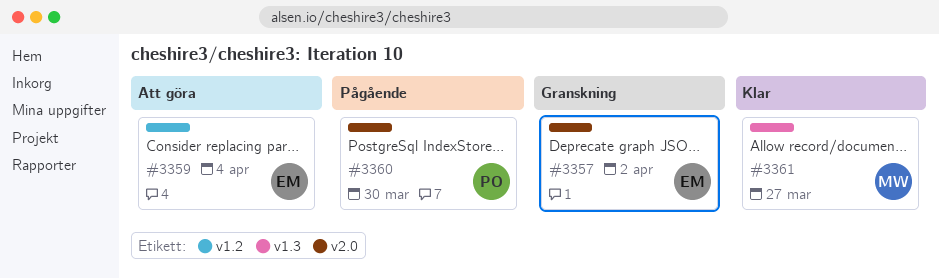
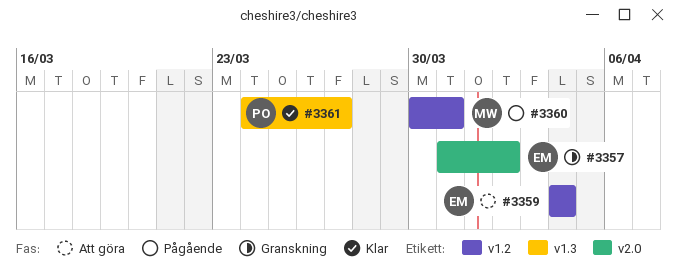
#3360, owner: PO -> MW
#3360, label: v2.0 -> v1.2
#3360, due: Mar 30 -> Mar 31
#3361, owner: MW -> PO

